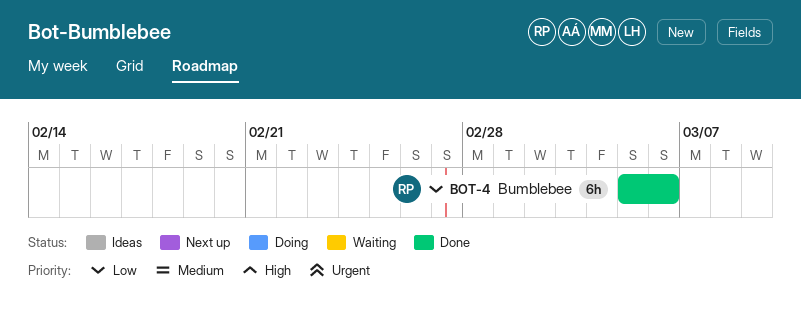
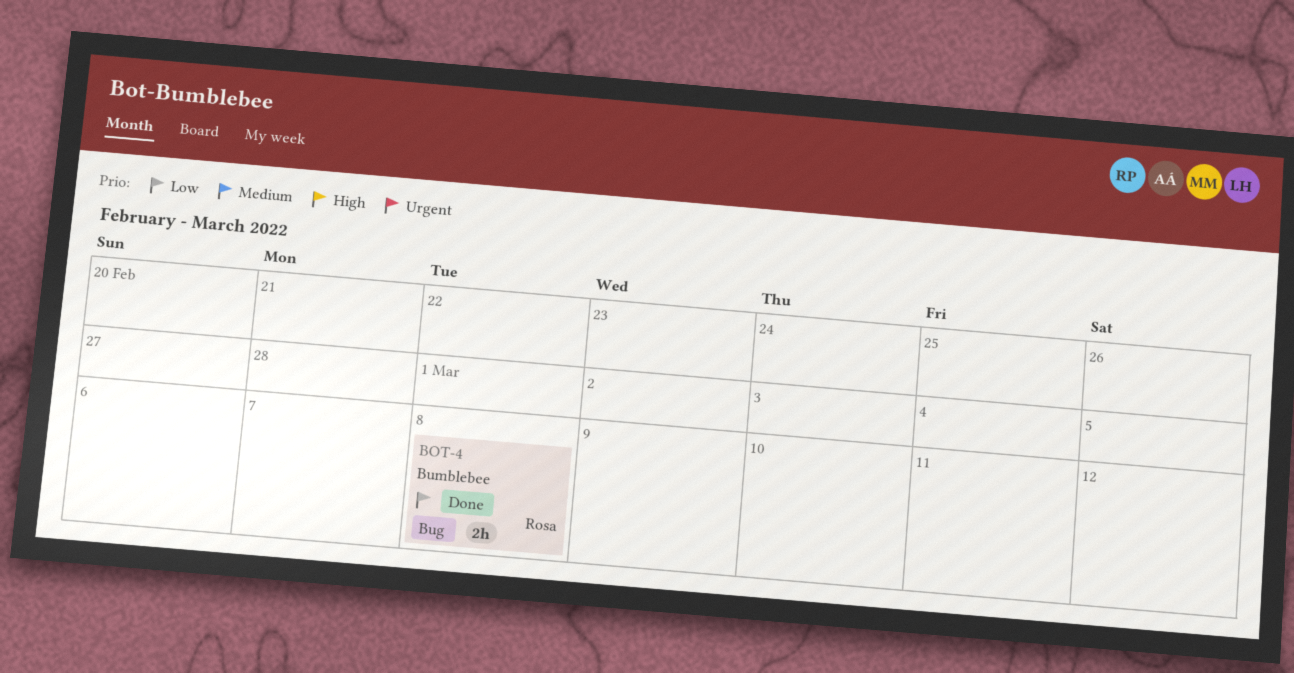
BOT-4, estimate: 6h -> 2h
BOT-4, due: Mar 6 -> Mar 8

